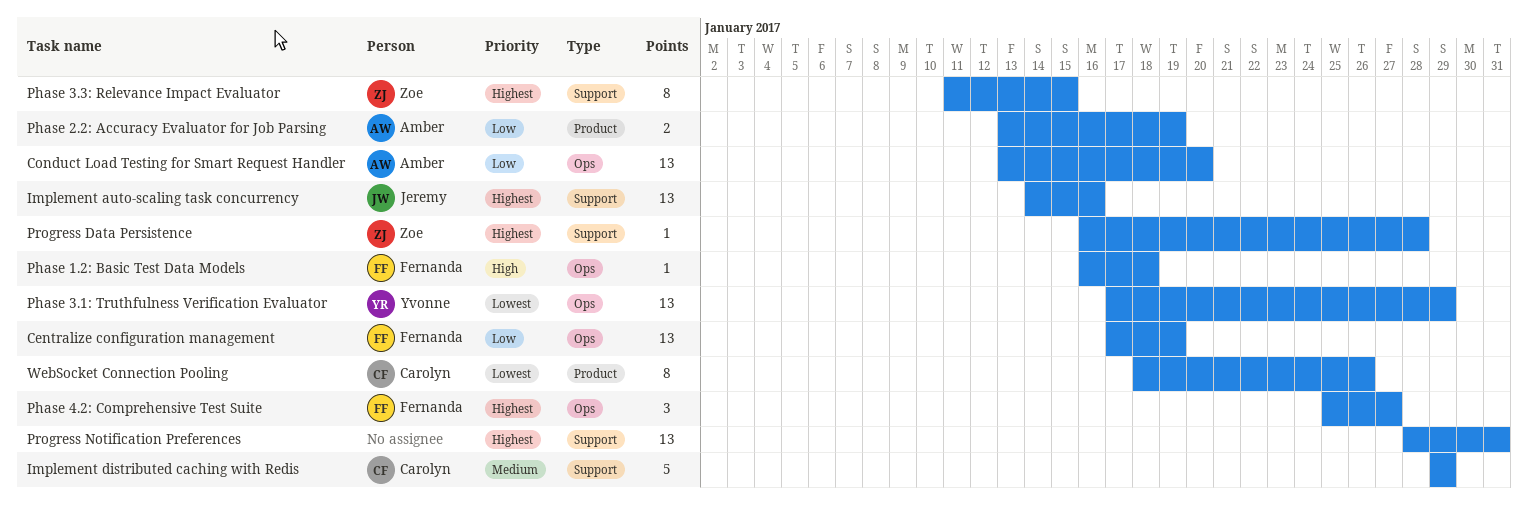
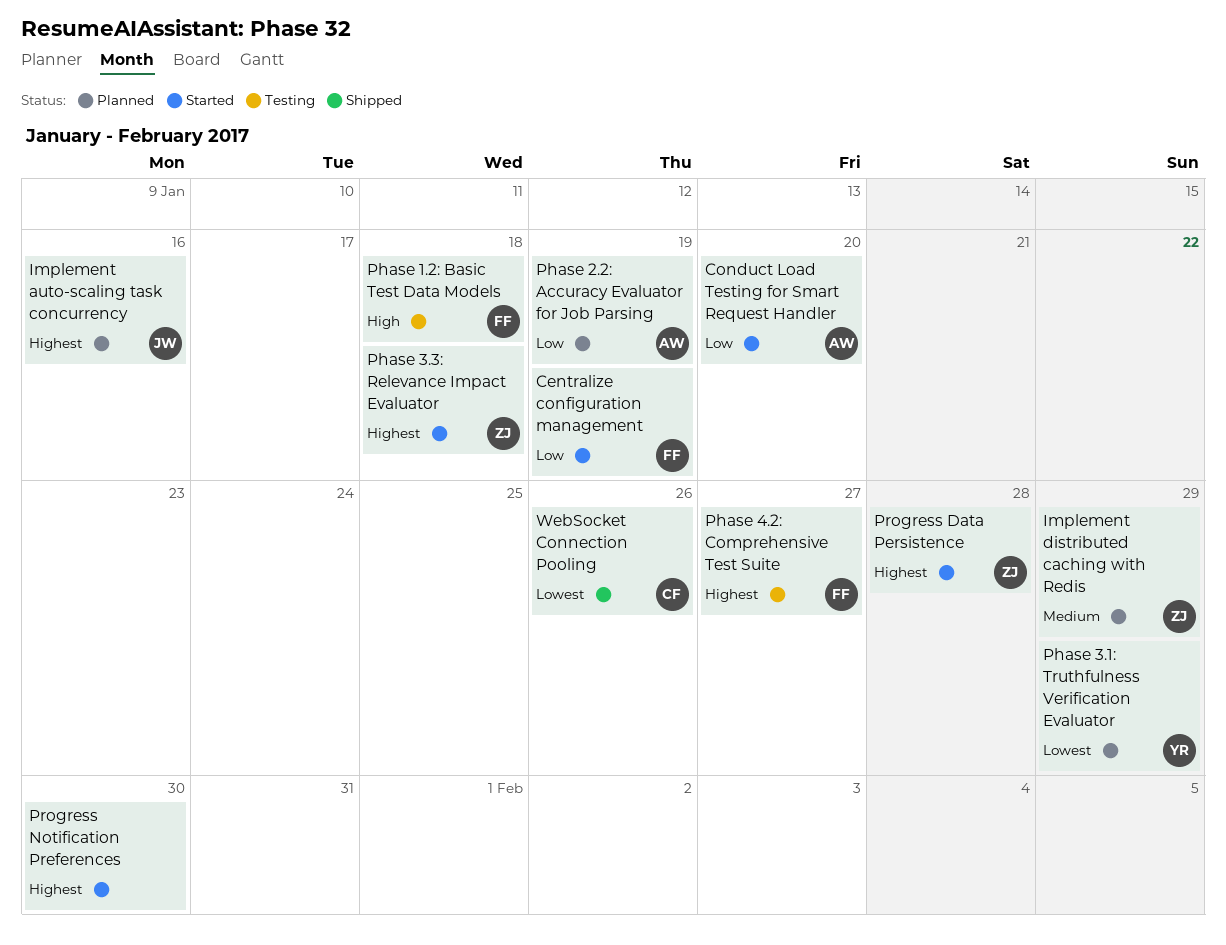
Implement distributed caching with Redis, owner: Carolyn -> Zoe
Phase 3.3: Relevance Impact Evaluator, due: Jan 15 -> Jan 18
Progress Notification Preferences, due: Jan 31 -> Jan 30

